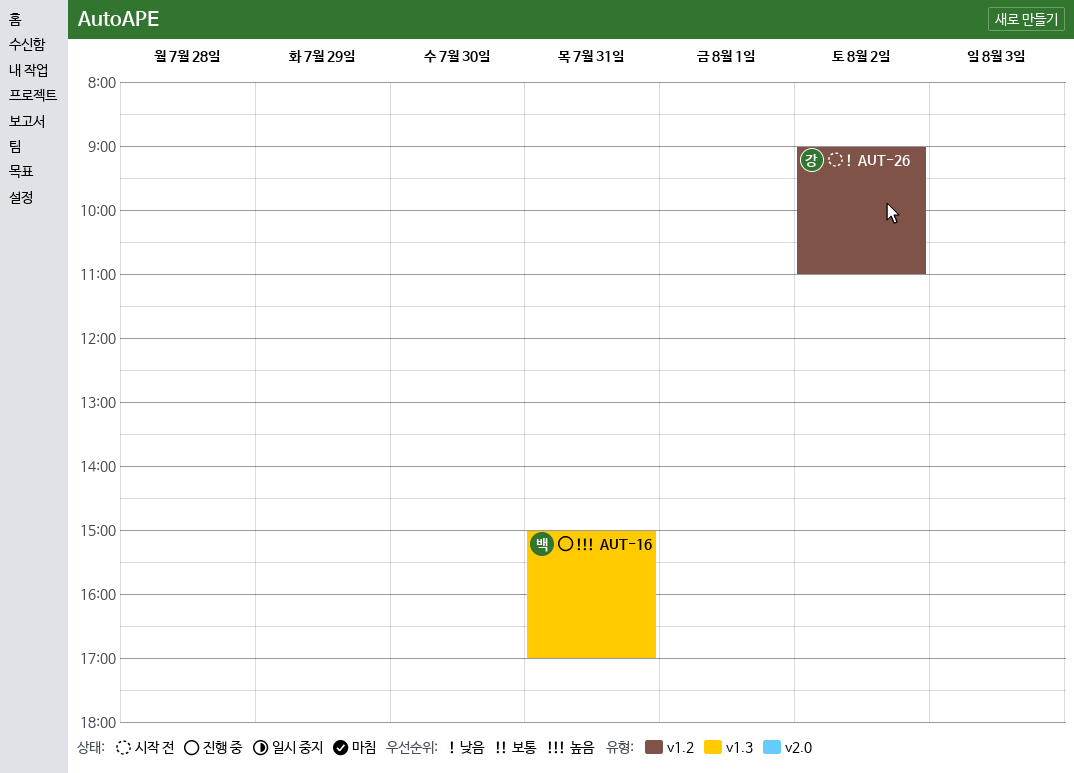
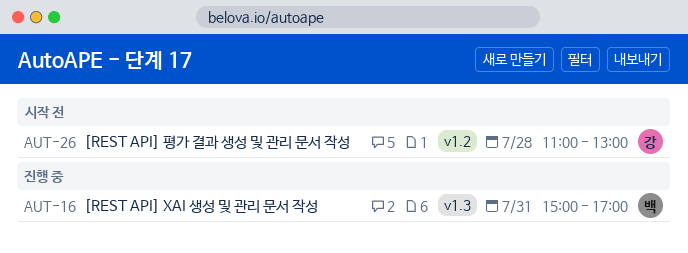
AUT-26, day: Aug 2 -> Jul 28
AUT-26, begins: 09:00 -> 11:00
AUT-26, ends: 11:00 -> 13:00

